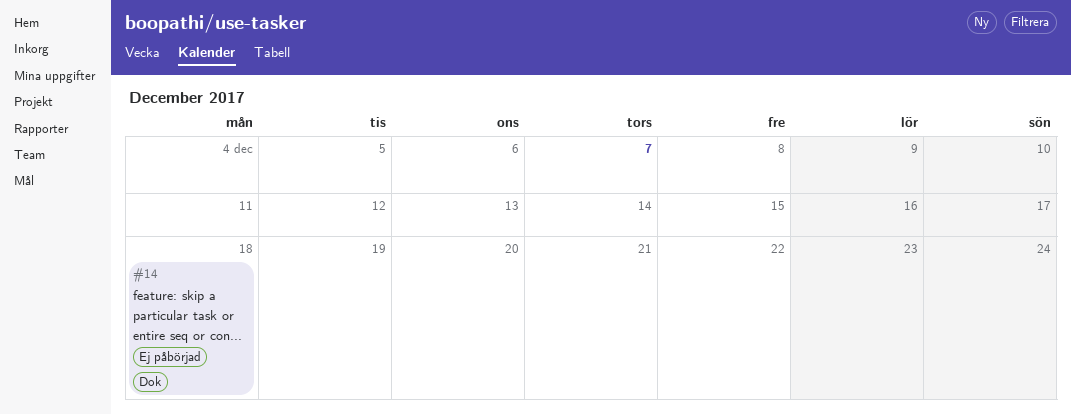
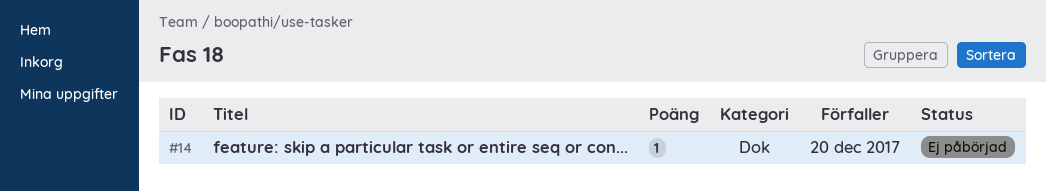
#14, due: Dec 18 -> Dec 20

